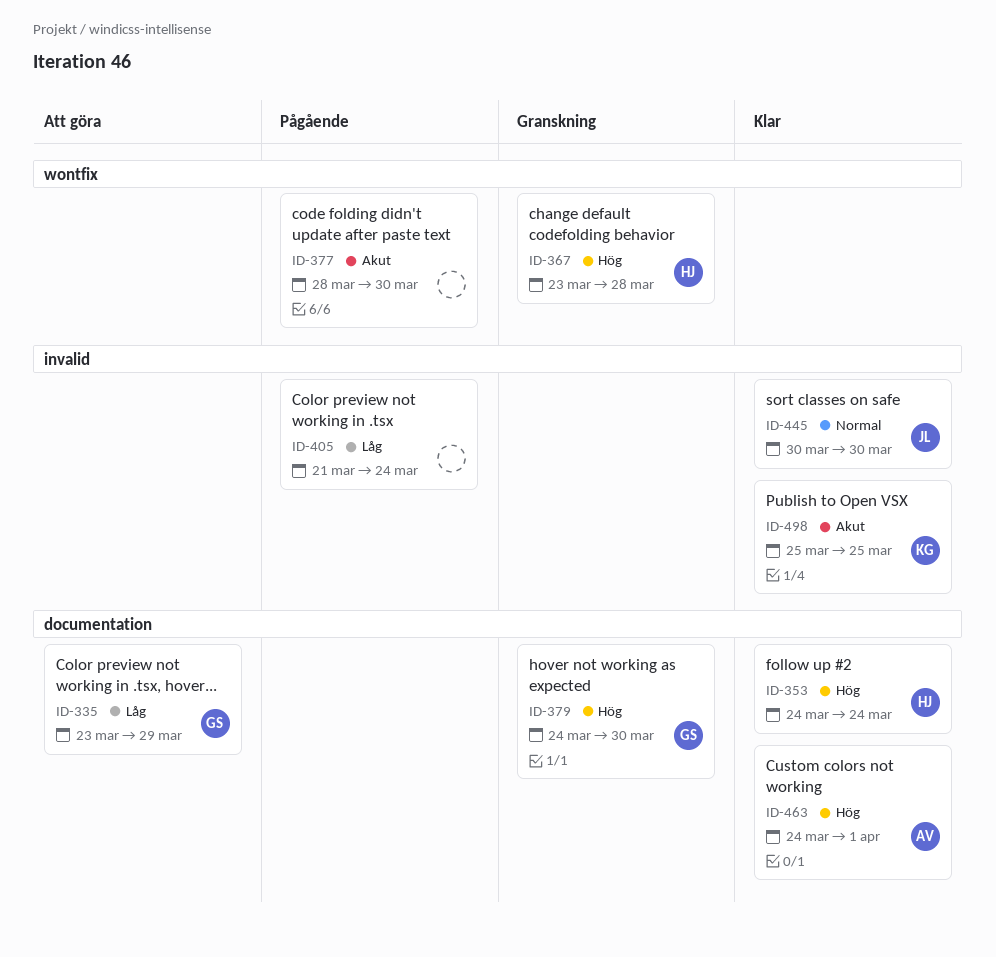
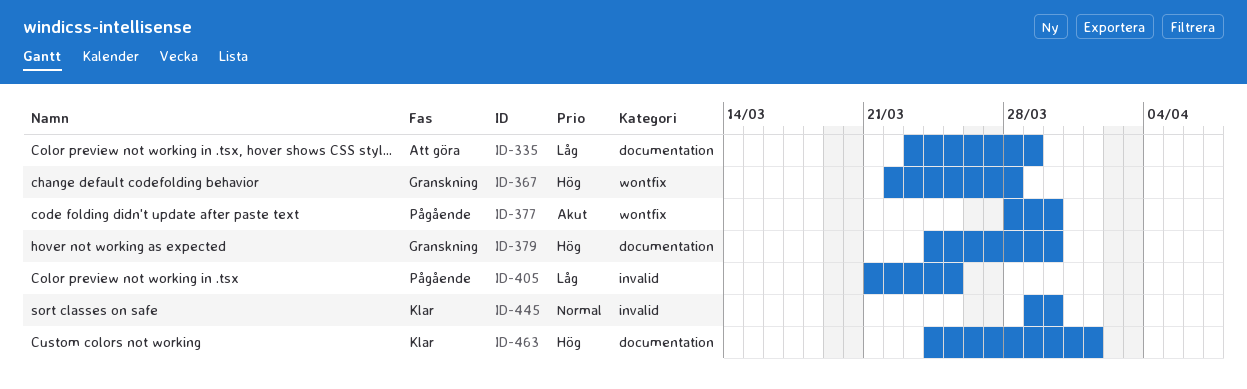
ID-353: present -> none
ID-367, start: Mar 23 -> Mar 22
ID-405, due: Mar 24 -> Mar 25
ID-445, start: Mar 30 -> Mar 29
ID-498: present -> none

